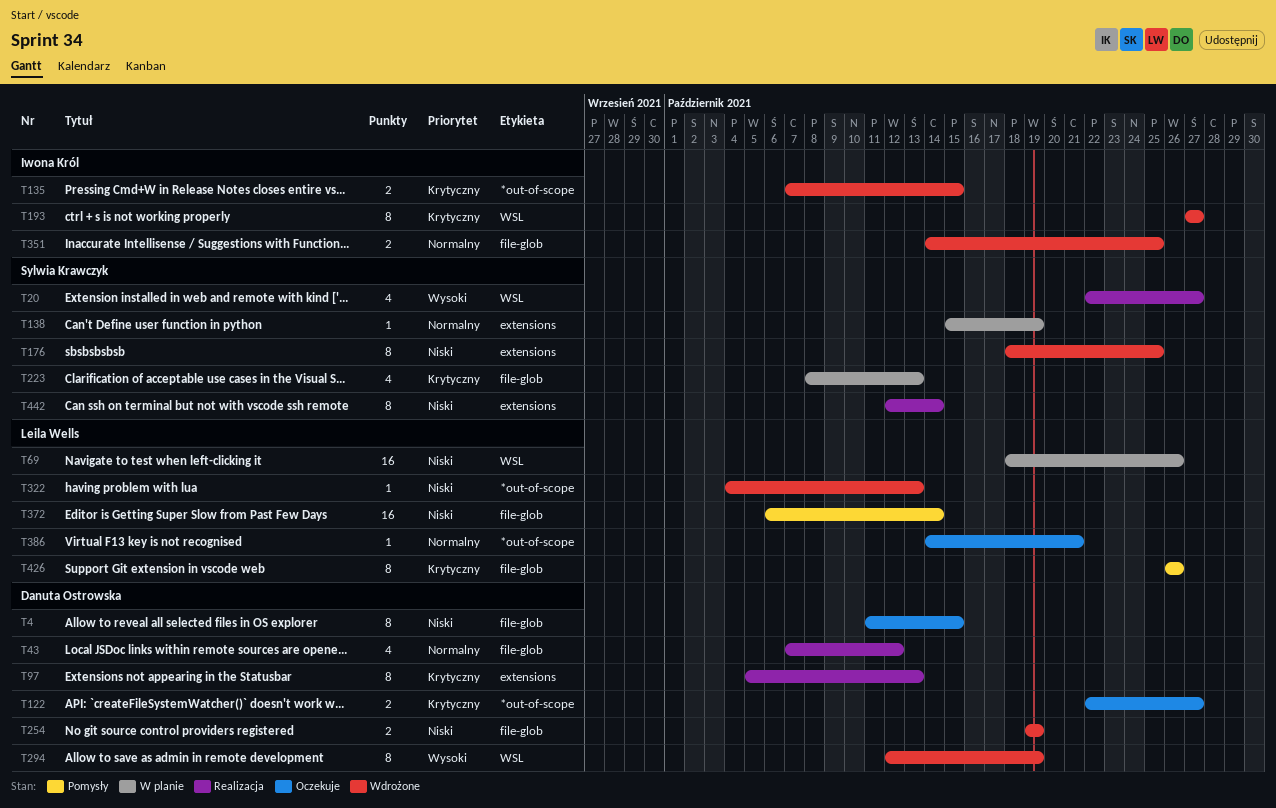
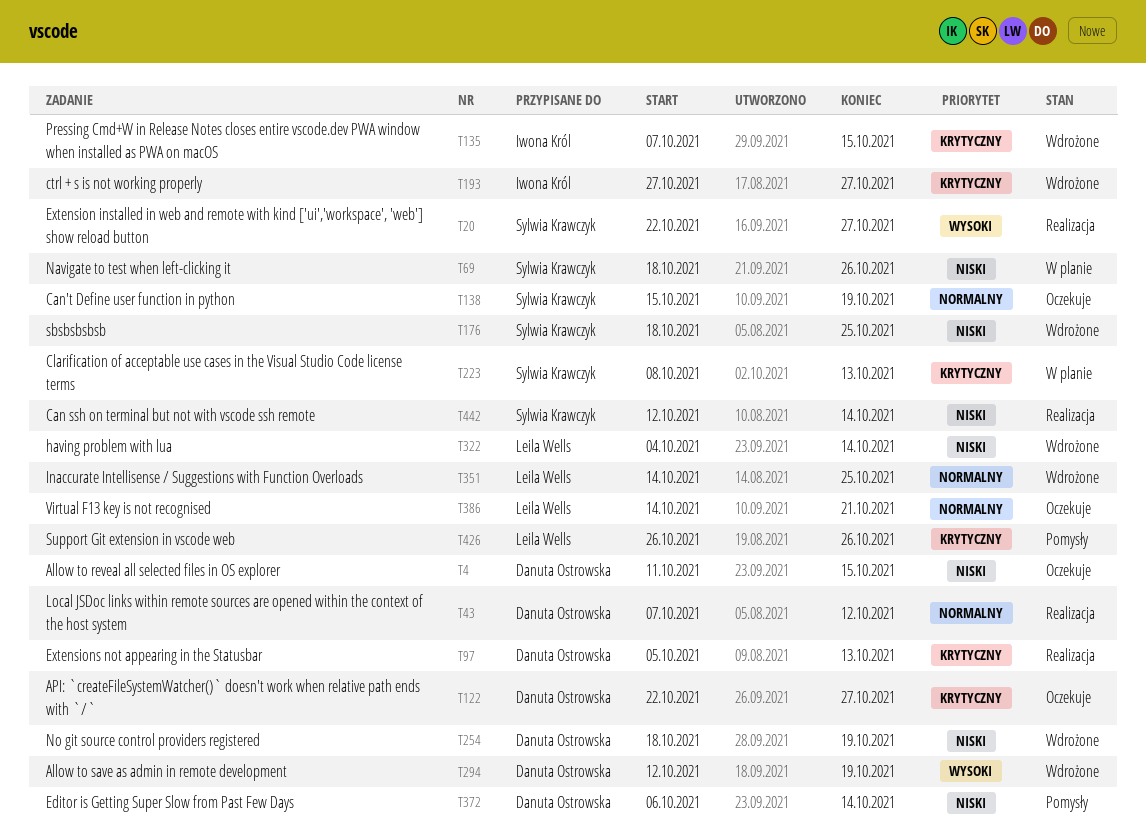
T69, owner: Leila Wells -> Sylwia Krawczyk
T138, status: W planie -> Oczekuje
T254, start: Oct 19 -> Oct 18
T322, due: Oct 13 -> Oct 14
T351, owner: Iwona Król -> Leila Wells
T372, owner: Leila Wells -> Danuta Ostrowska

